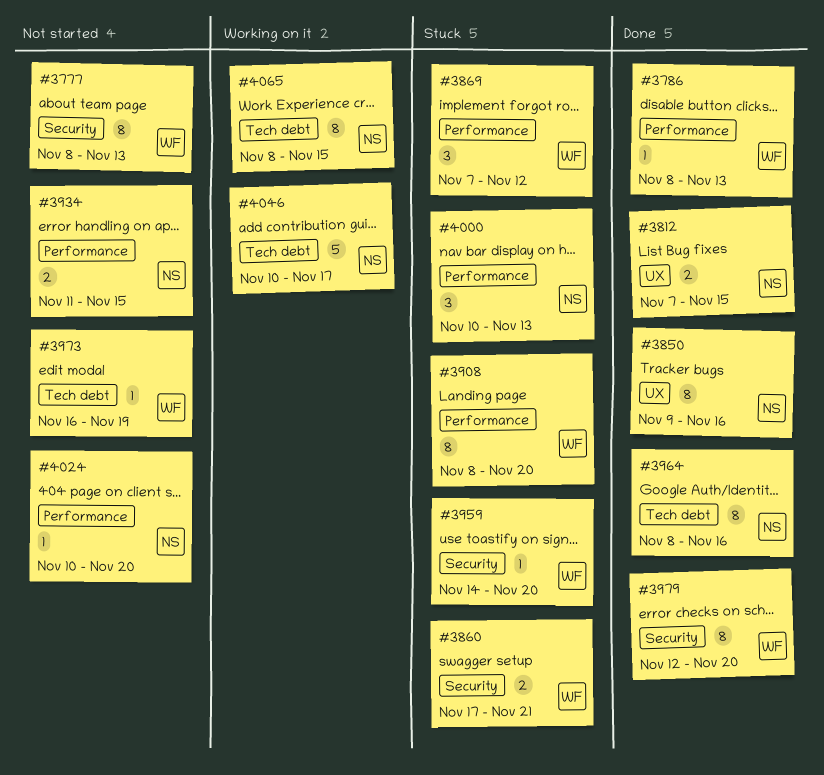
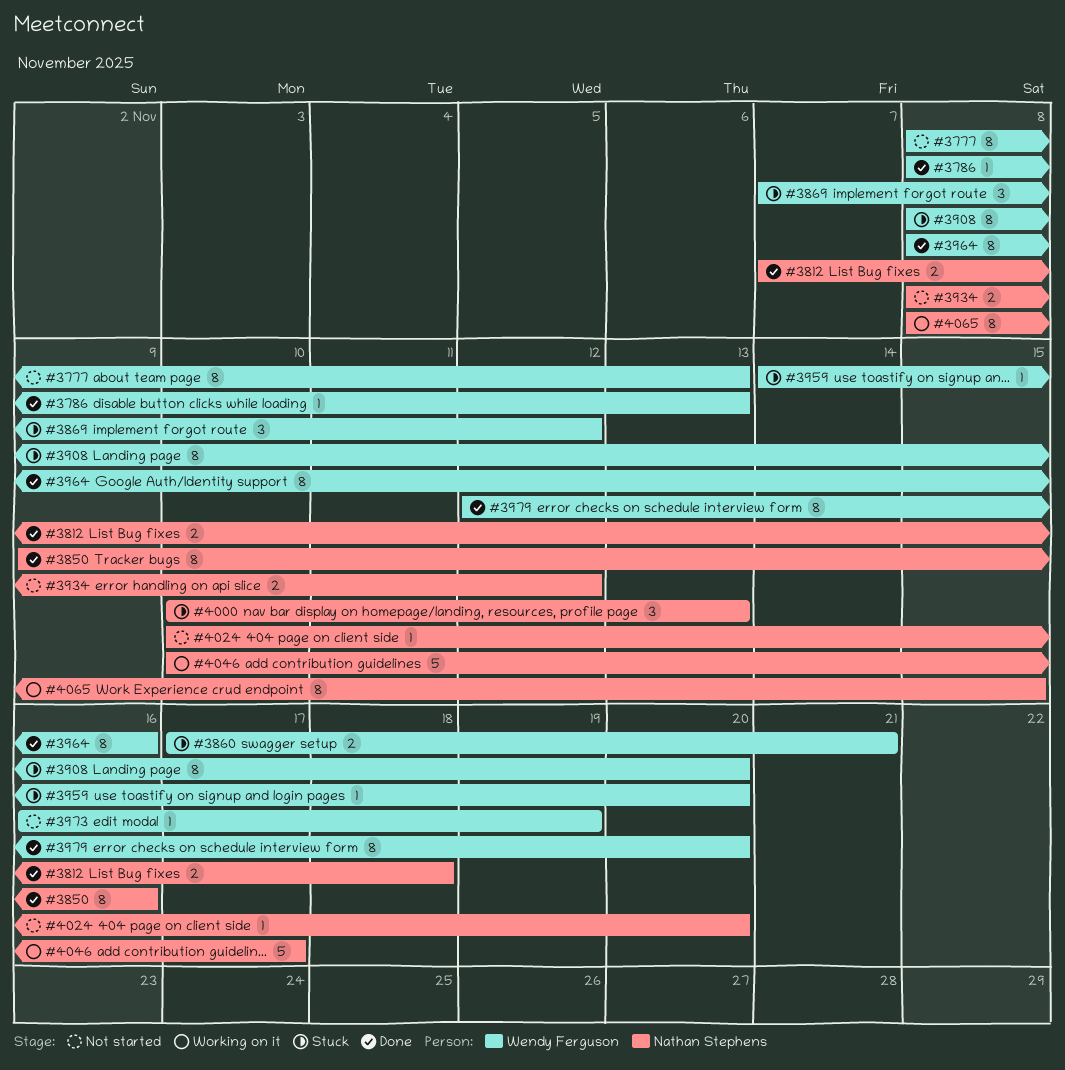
#3812, due: Nov 15 -> Nov 18
#3934, start: Nov 11 -> Nov 8
#3934, due: Nov 15 -> Nov 12
#3964, owner: Nathan Stephens -> Wendy Ferguson

